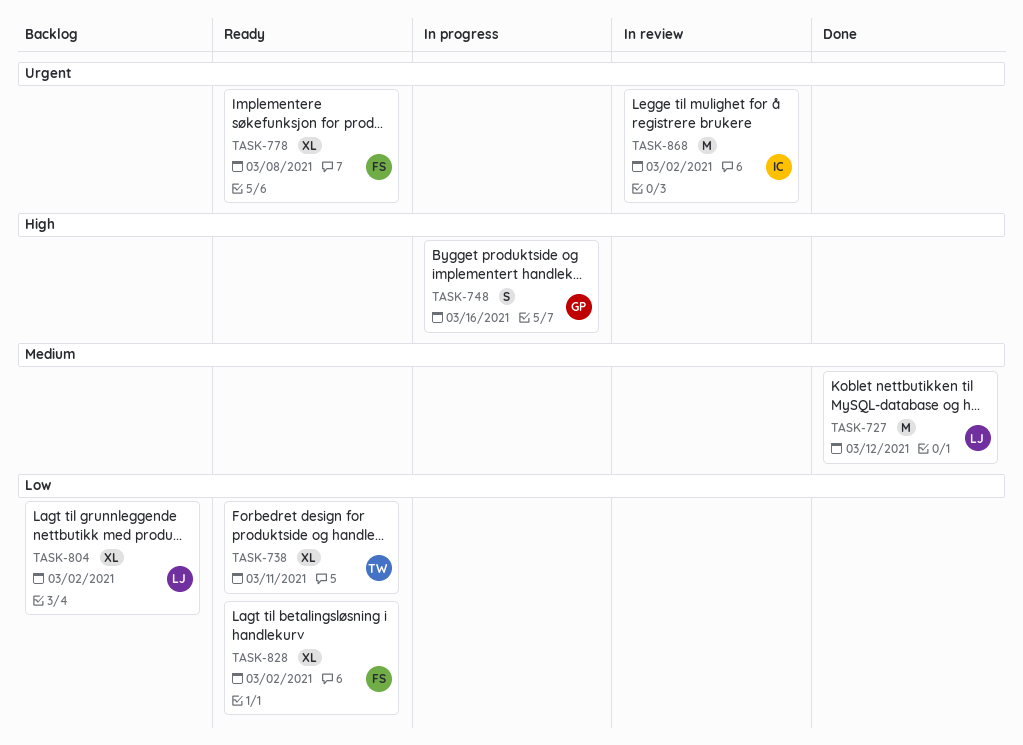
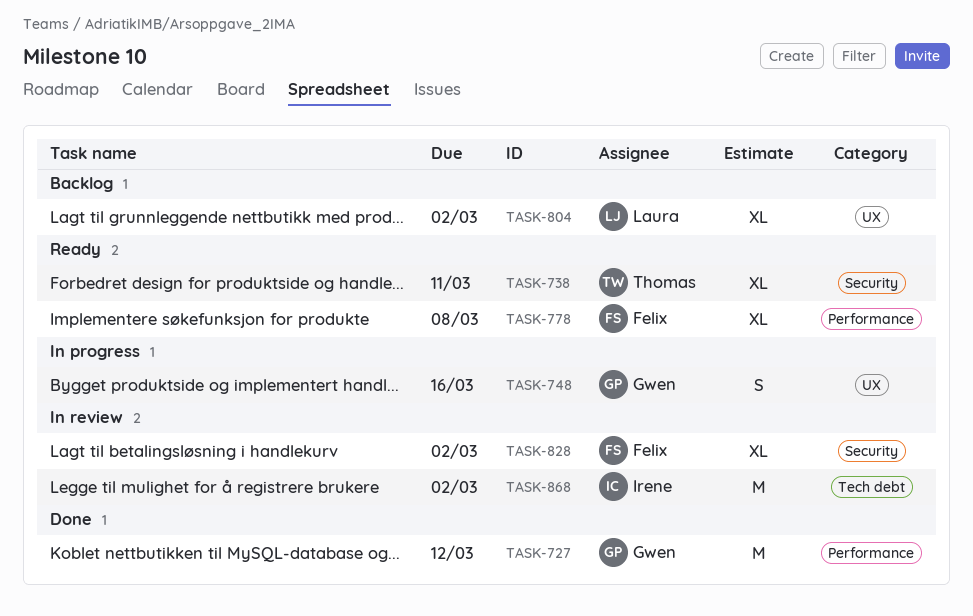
TASK-727, owner: Laura -> Gwen
TASK-828, status: Ready -> In review

